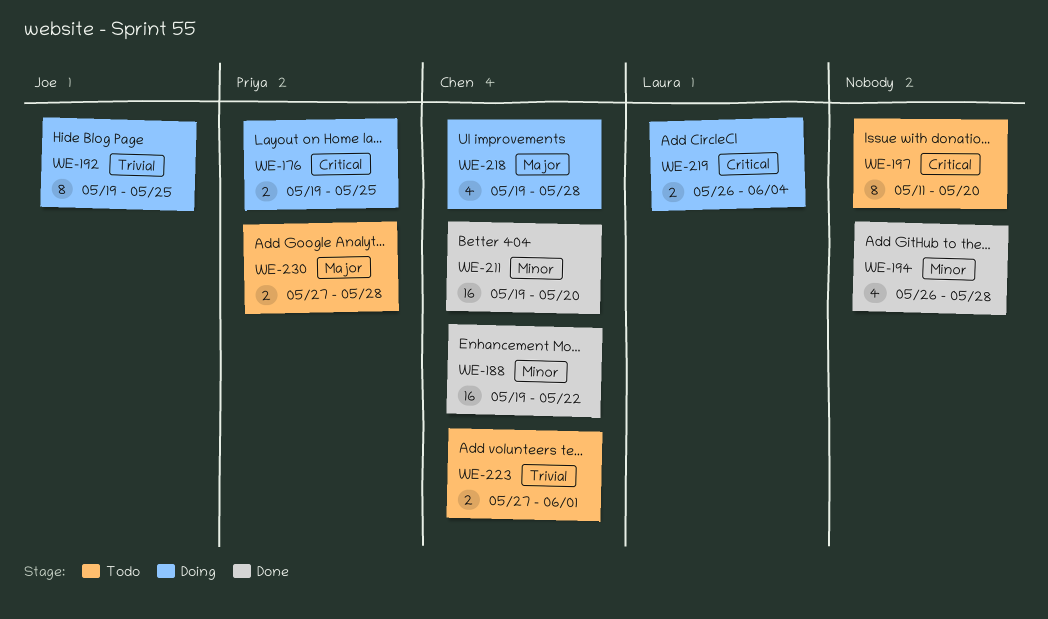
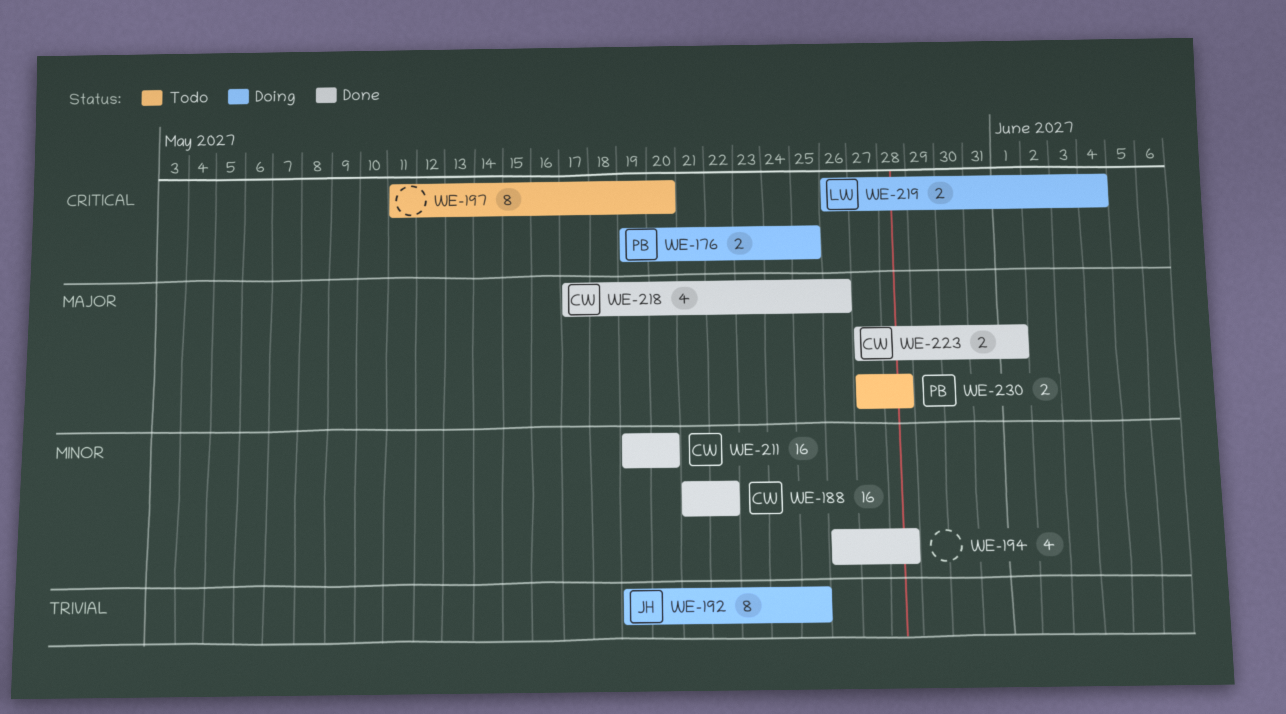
WE-188, start: May 19 -> May 21
WE-218, status: Doing -> Done
WE-218, start: May 19 -> May 17
WE-218, due: May 28 -> May 26
WE-223, status: Todo -> Done
WE-223, priority: Trivial -> Major

